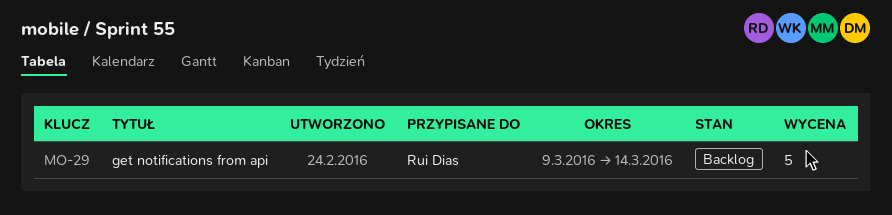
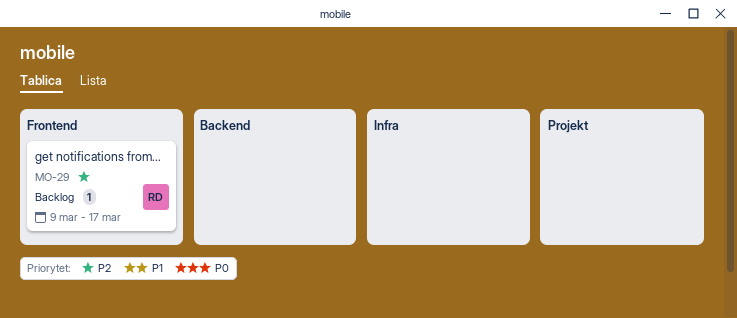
MO-29, estimate: 5 -> 1
MO-29, due: Mar 14 -> Mar 17

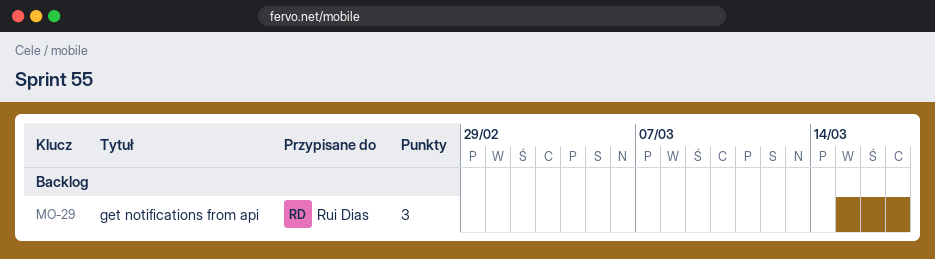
MO-29, estimate: 1 -> 3
MO-29, start: Mar 9 -> Mar 15

